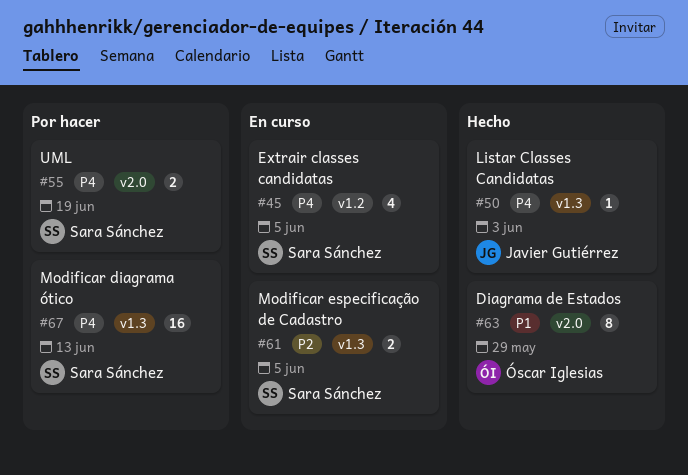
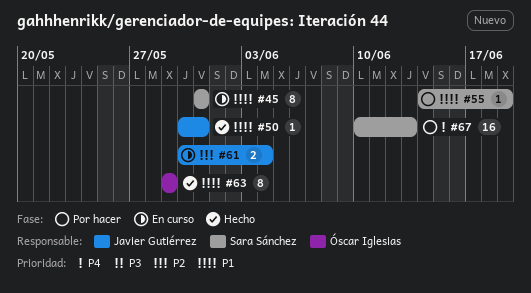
#45, priority: P4 -> P1
#45, estimate: 4 -> 8
#45, due: Jun 5 -> May 31
#50, priority: P4 -> P1
#50, due: Jun 3 -> May 31
#55, priority: P4 -> P1
#55, estimate: 2 -> 1
#61, owner: Sara Sánchez -> Javier Gutiérrez
#61, due: Jun 5 -> Jun 4

